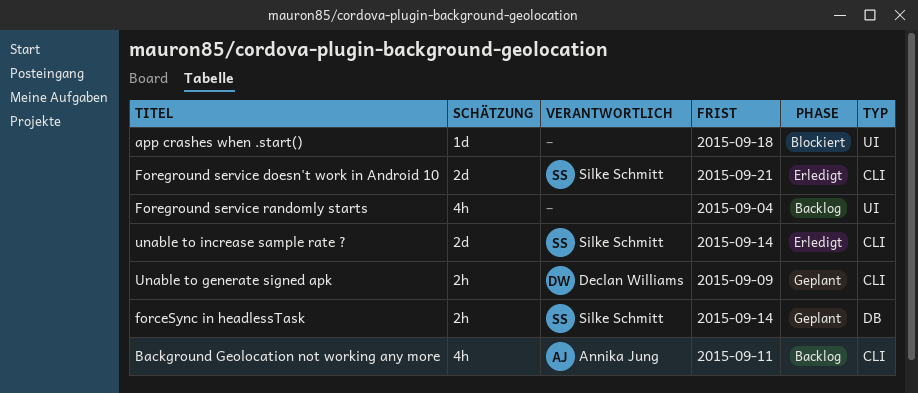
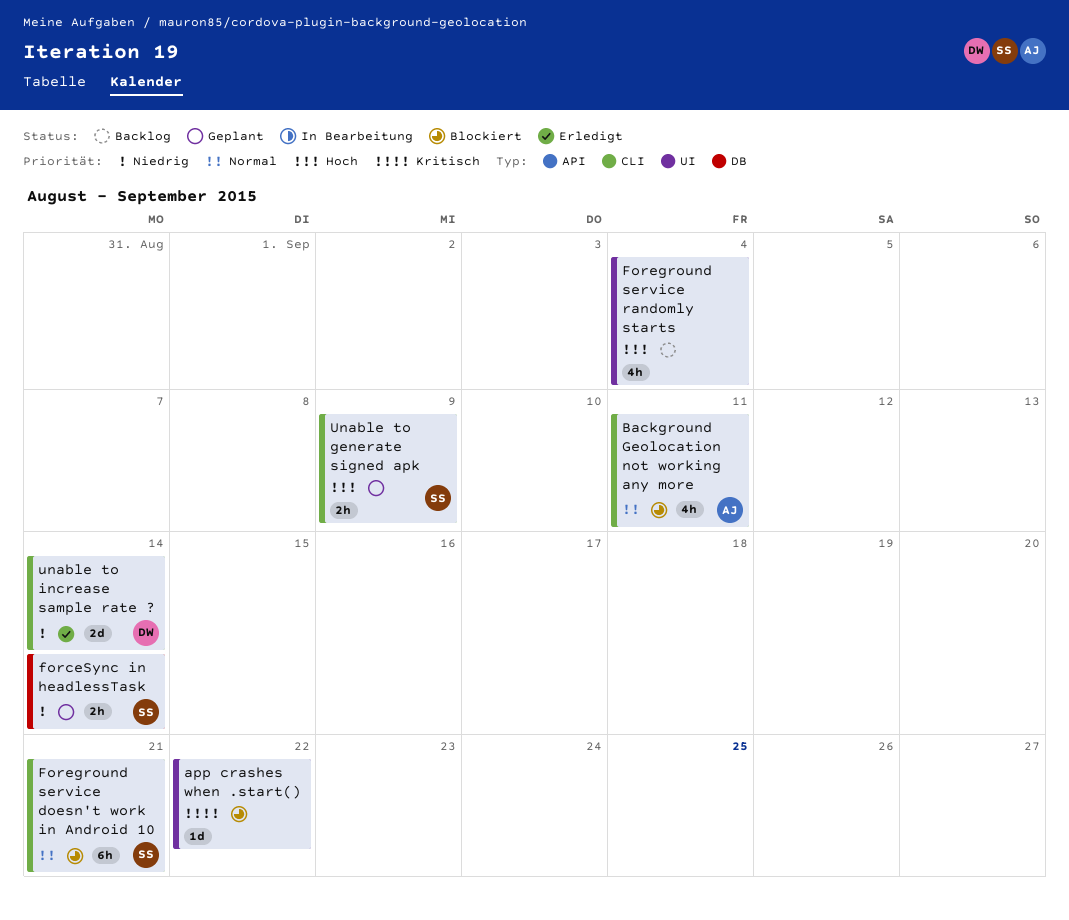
app crashes when .start(), due: Sep 18 -> Sep 22
Background Geolocation not working any more, status: Backlog -> Blockiert
Foreground service doesn't work in Android 10, status: Erledigt -> Blockiert
Foreground service doesn't work in Android 10, estimate: 2d -> 6h
Unable to generate signed apk, owner: Declan Williams -> Silke Schmitt
unable to increase sample rate ?, owner: Silke Schmitt -> Declan Williams

